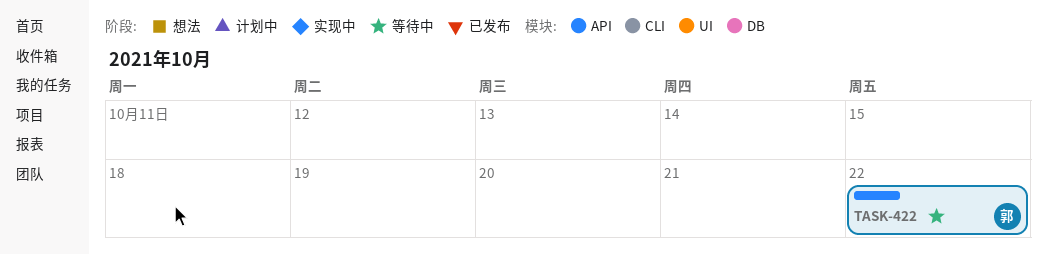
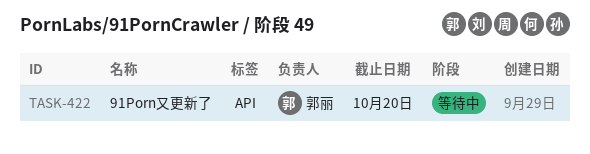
TASK-422, due: Oct 22 -> Oct 20

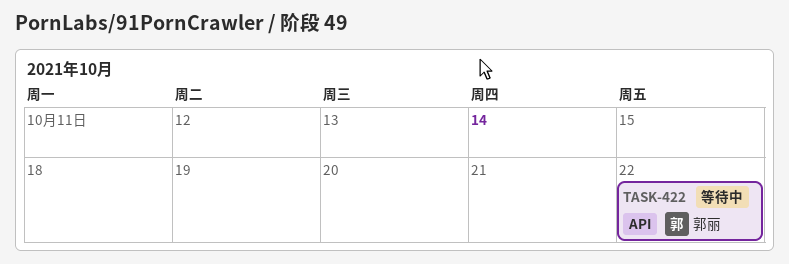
TASK-422, due: Oct 20 -> Oct 22

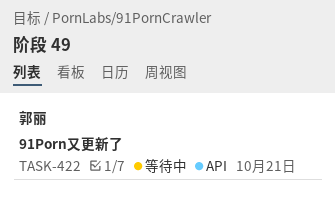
TASK-422, due: Oct 22 -> Oct 21

